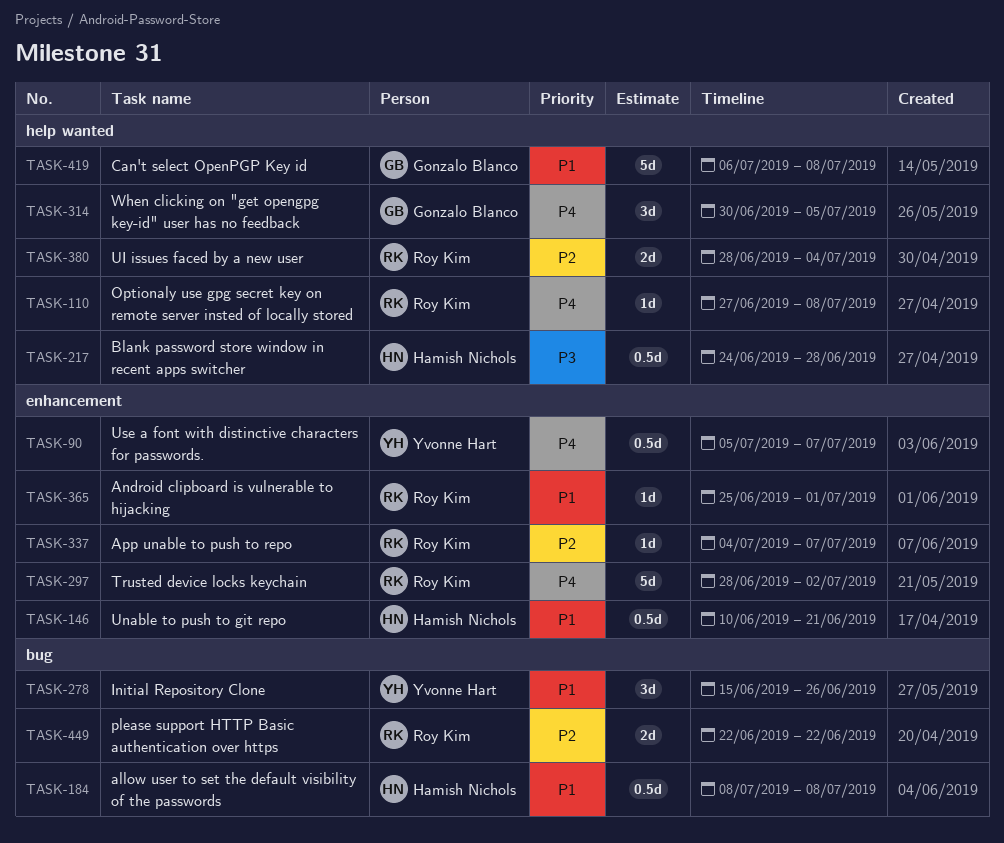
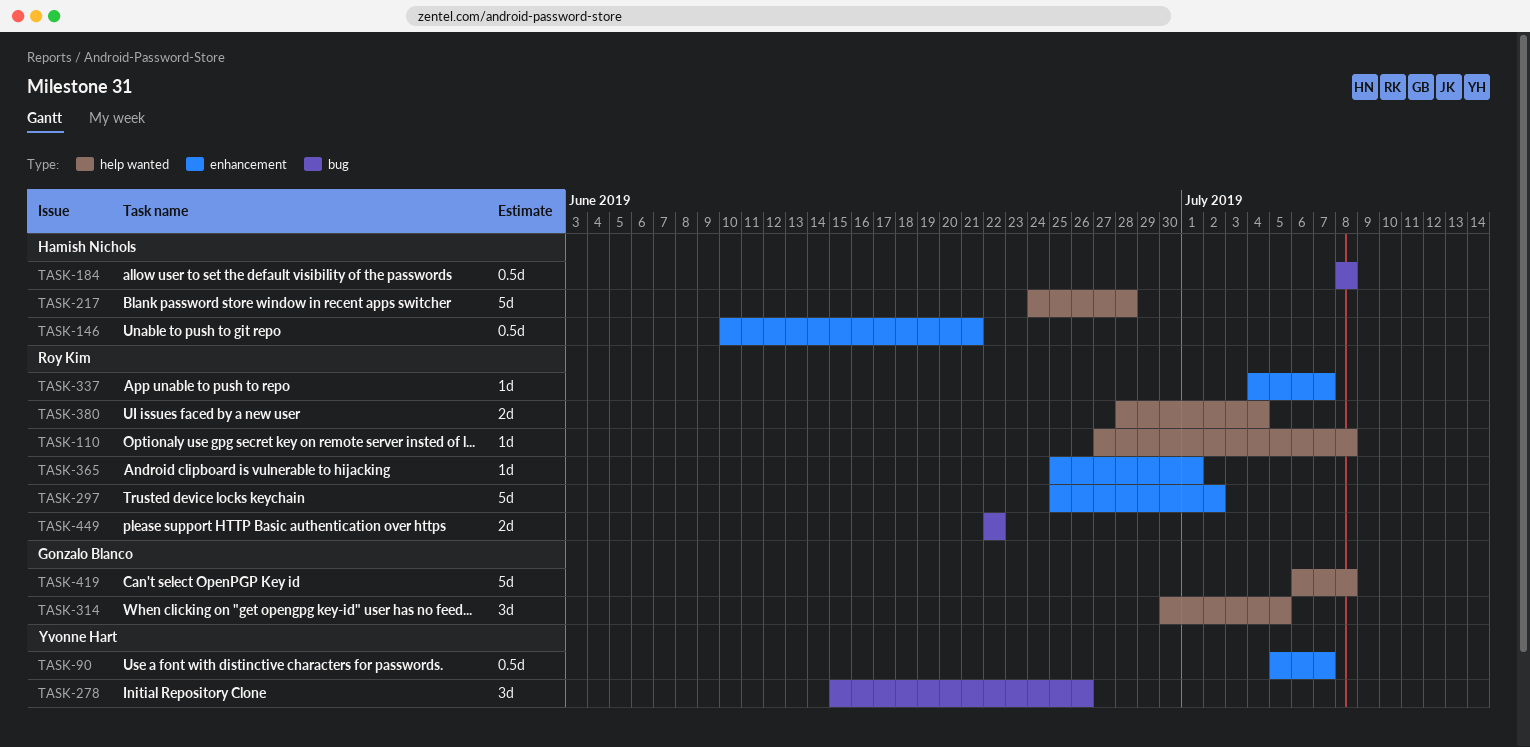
TASK-217, estimate: 0.5d -> 5d
TASK-297, start: Jun 28 -> Jun 25

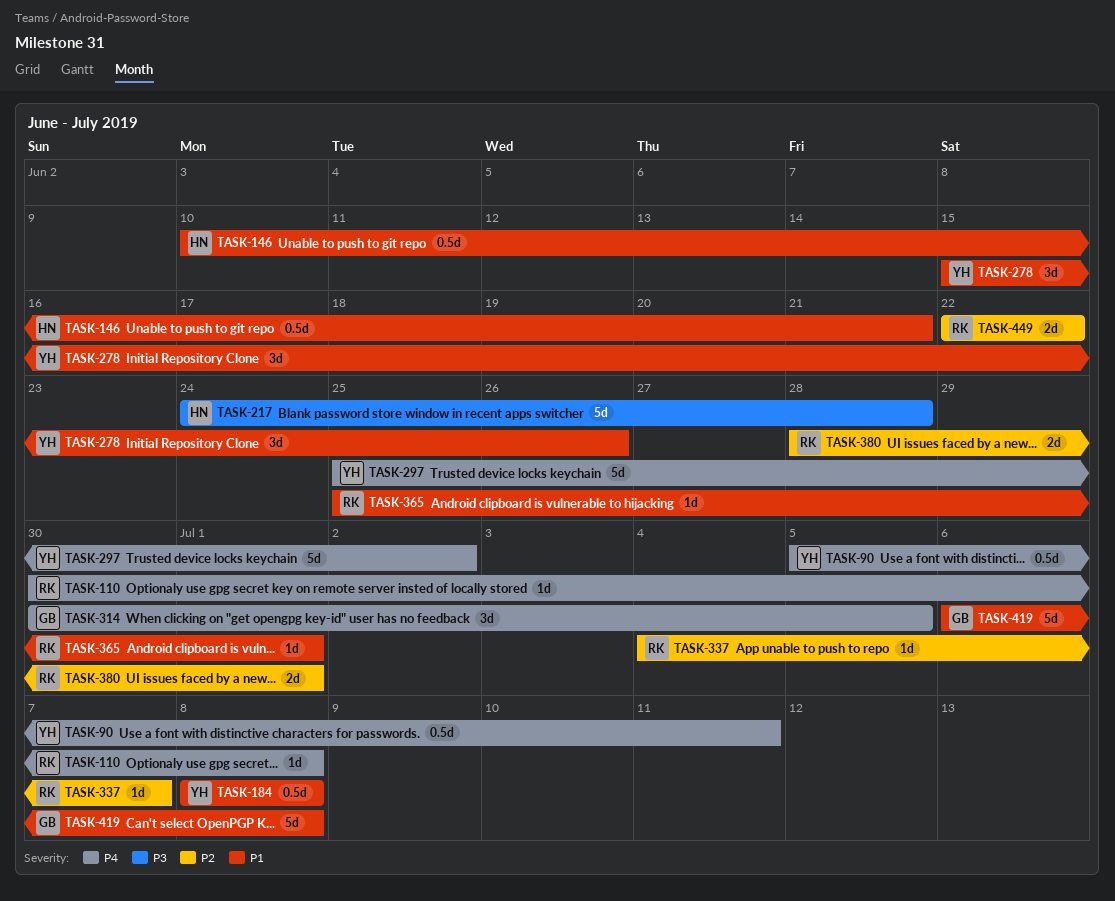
TASK-90, due: Jul 7 -> Jul 11
TASK-110, start: Jun 27 -> Jun 30
TASK-184, owner: Hamish Nichols -> Yvonne Hart
TASK-297, owner: Roy Kim -> Yvonne Hart
TASK-380, due: Jul 4 -> Jul 1

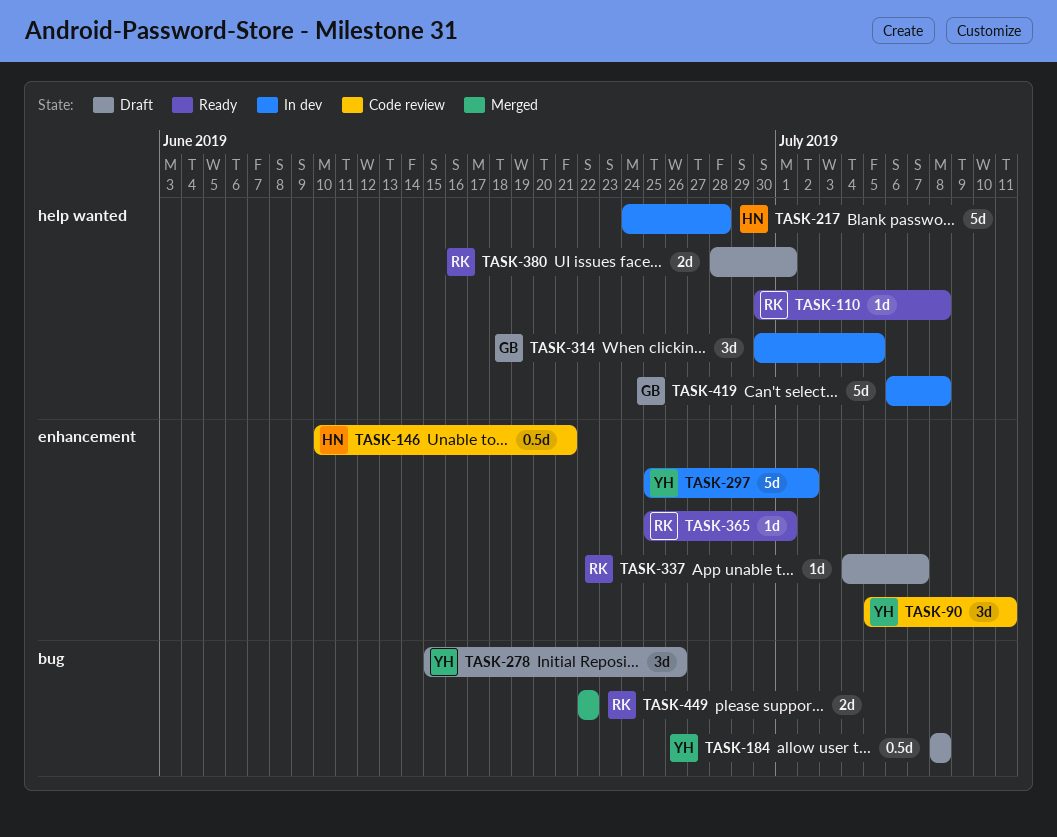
TASK-90, estimate: 0.5d -> 3d

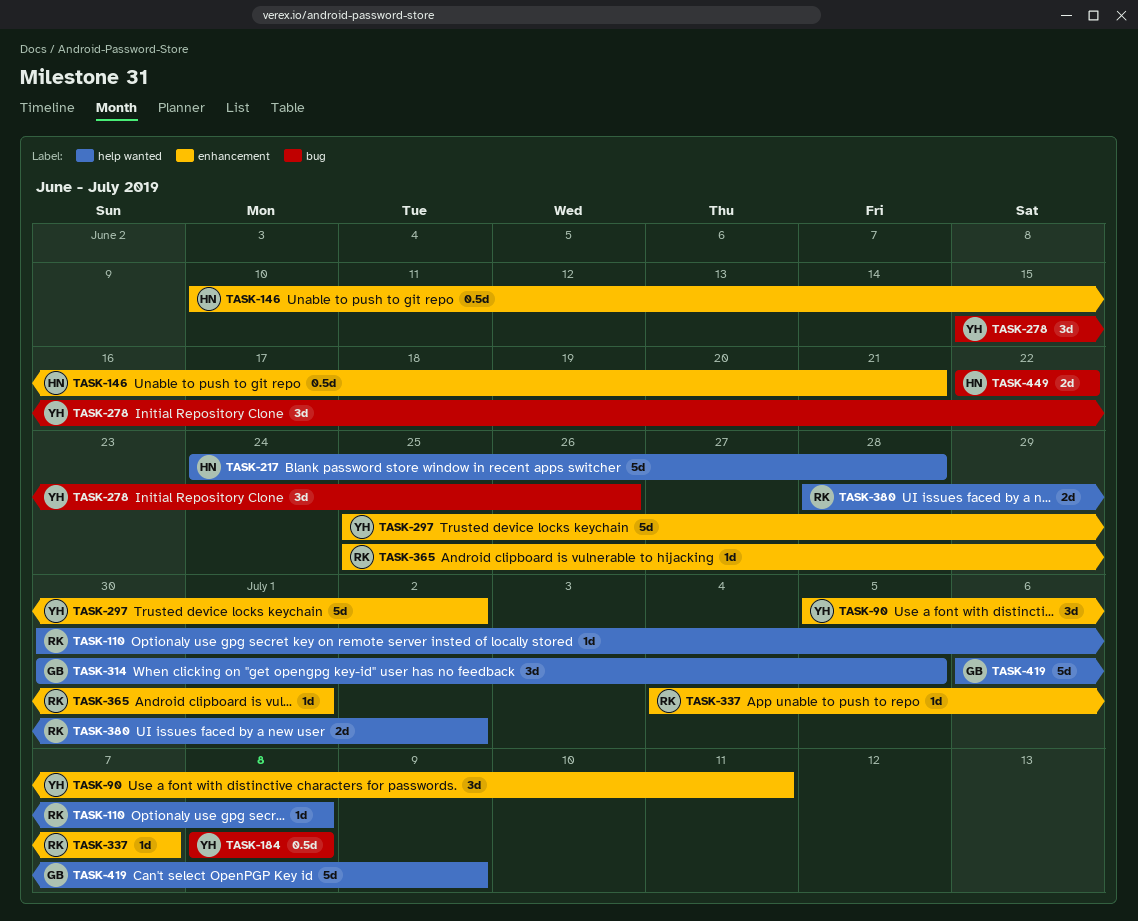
TASK-380, due: Jul 1 -> Jul 2
TASK-419, due: Jul 8 -> Jul 9
TASK-449, owner: RK -> HN

